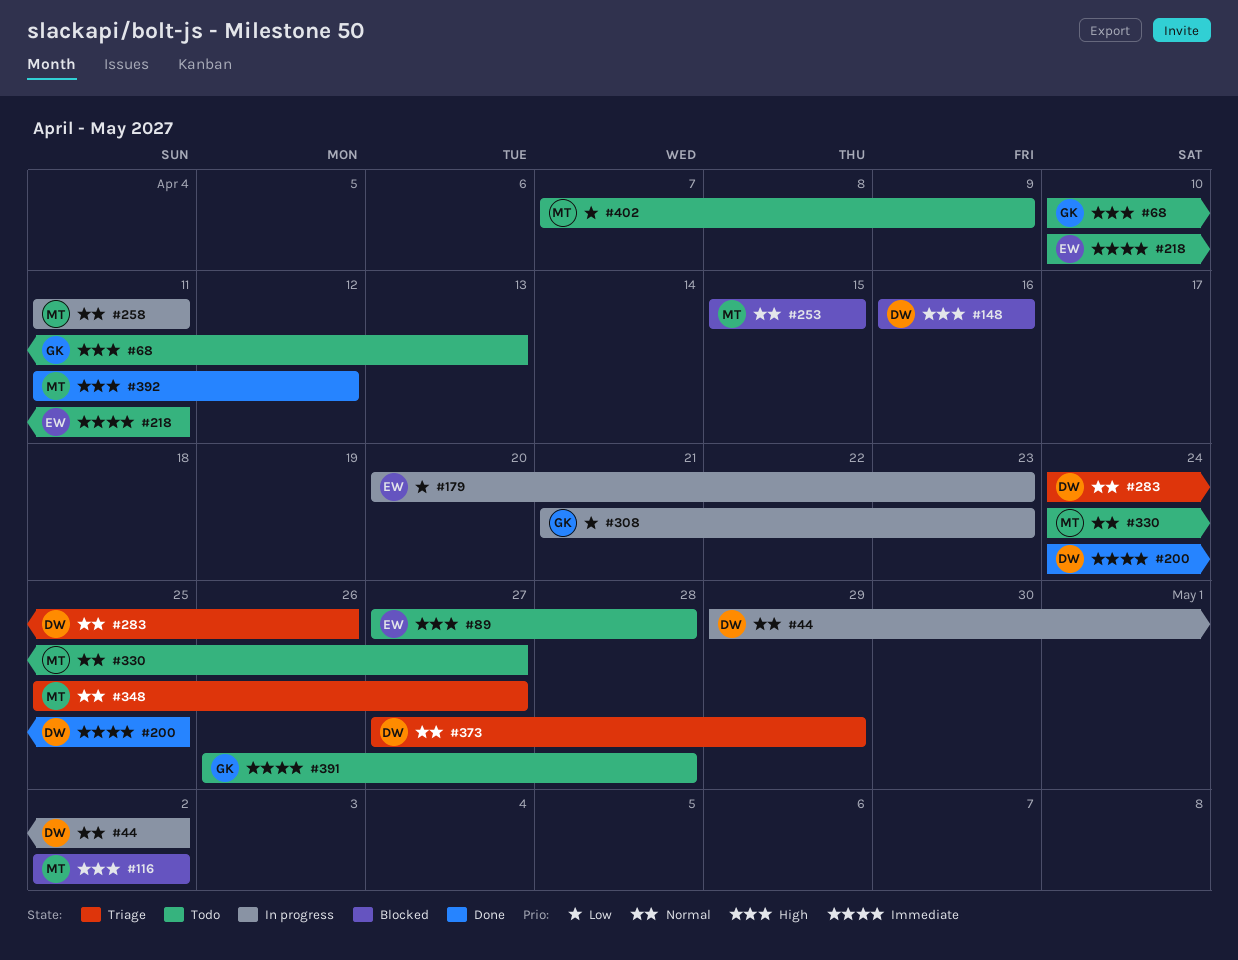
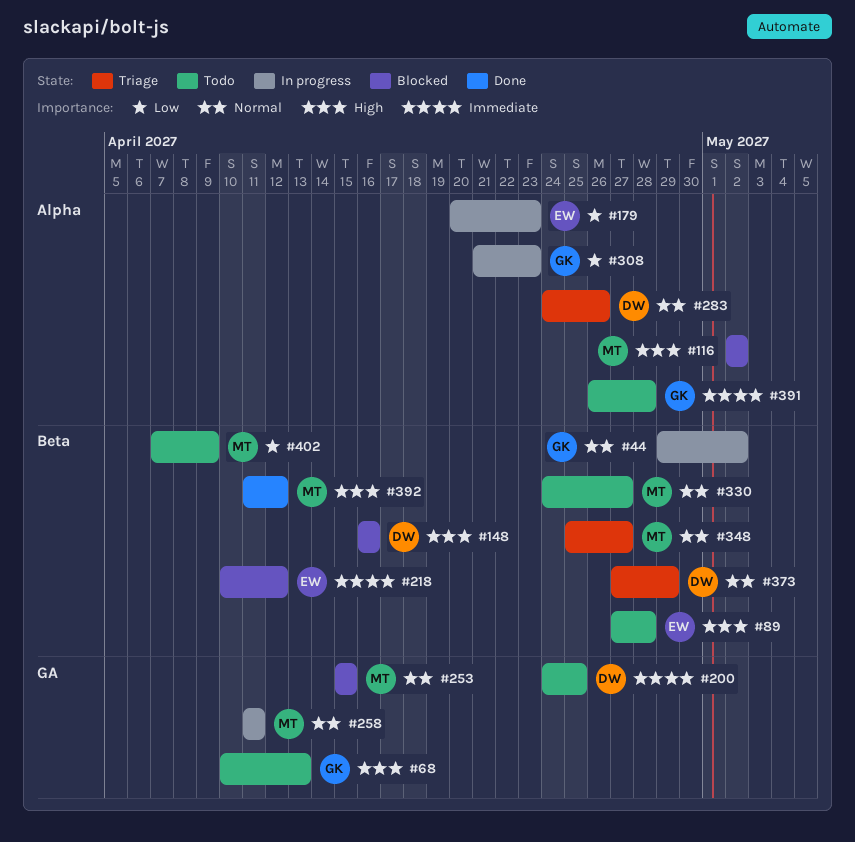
#44, owner: DW -> GK
#200, status: Done -> Todo
#218, status: Todo -> Blocked
#218, due: Apr 11 -> Apr 12

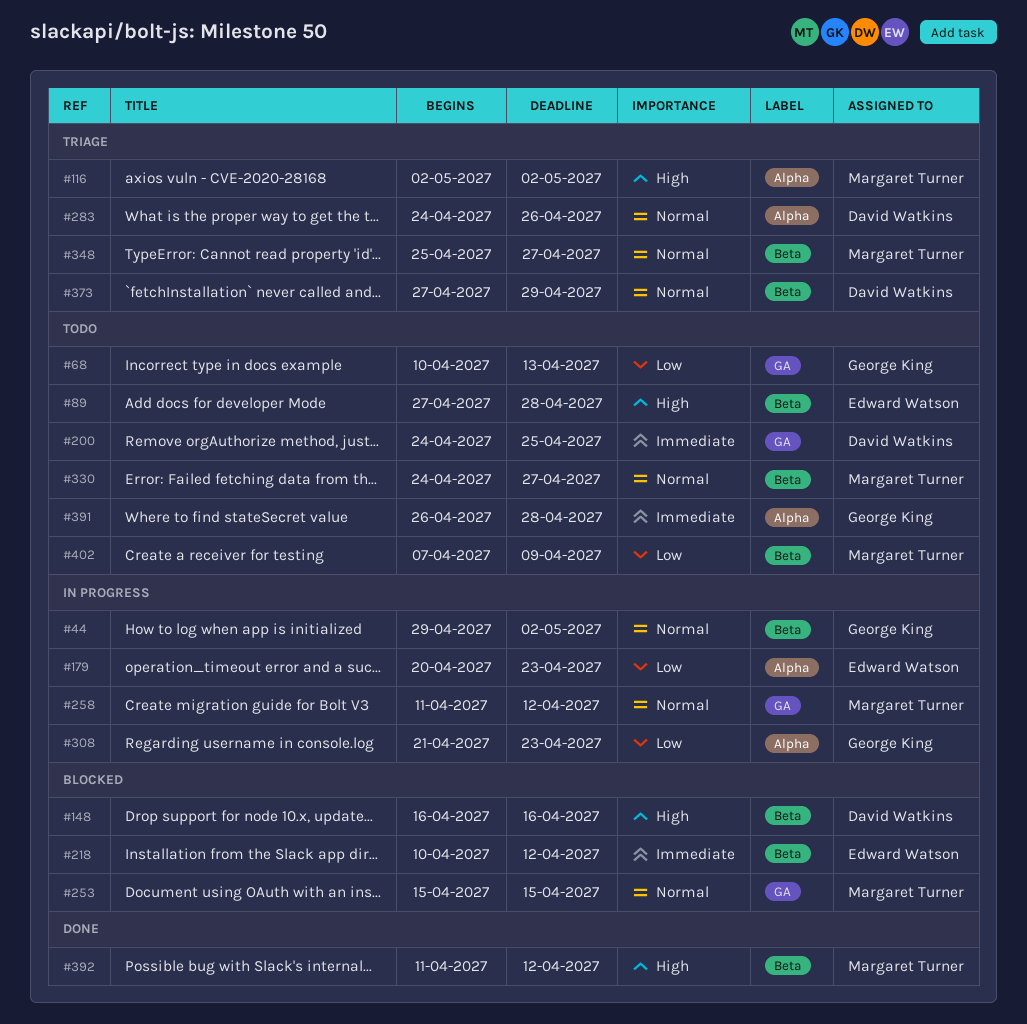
#68, priority: High -> Low
#116, status: Blocked -> Triage
#258, due: Apr 11 -> Apr 12

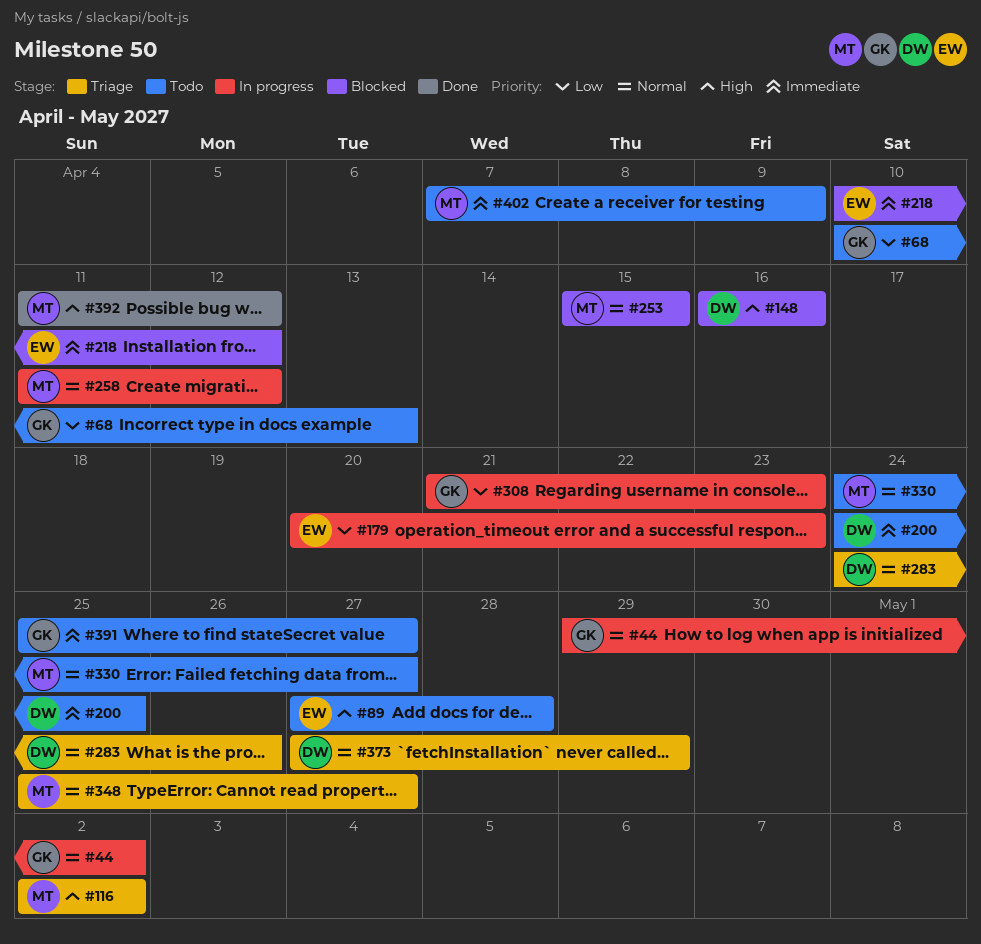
#391, start: Apr 26 -> Apr 25
#391, due: Apr 28 -> Apr 27
#402, priority: Low -> Immediate

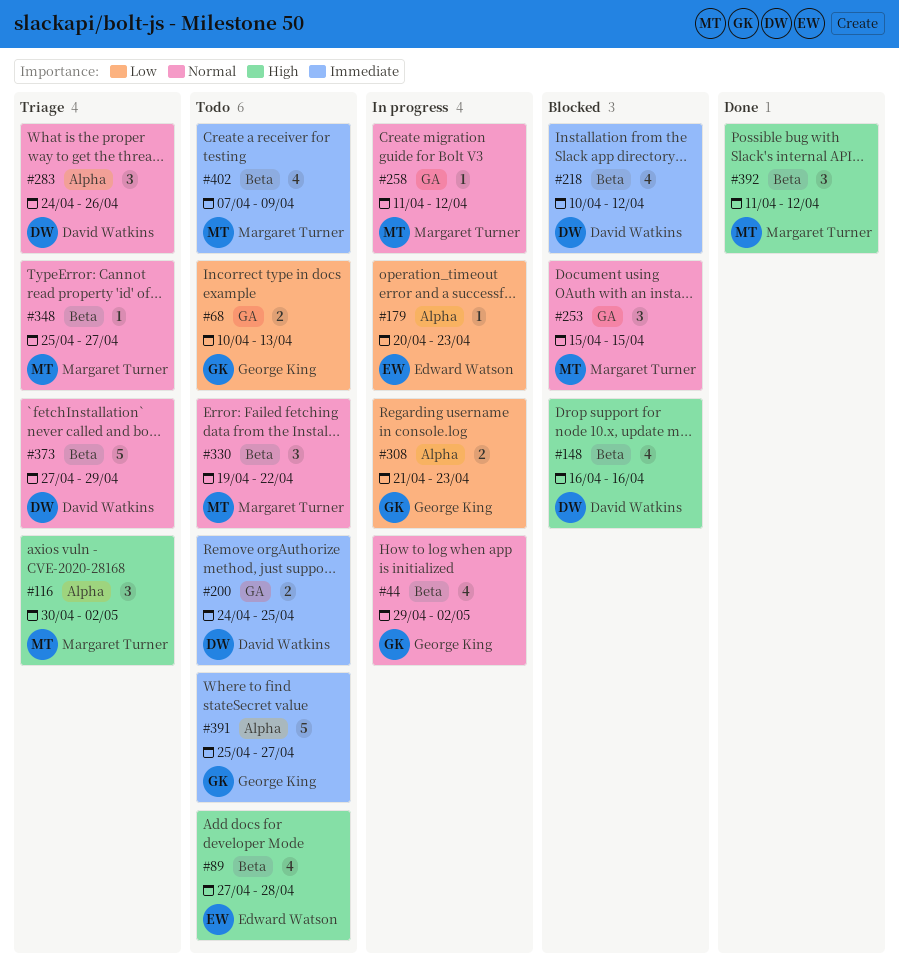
#116, start: May 2 -> Apr 30
#218, owner: Edward Watson -> David Watkins
#330, start: Apr 24 -> Apr 19
#330, due: Apr 27 -> Apr 22

